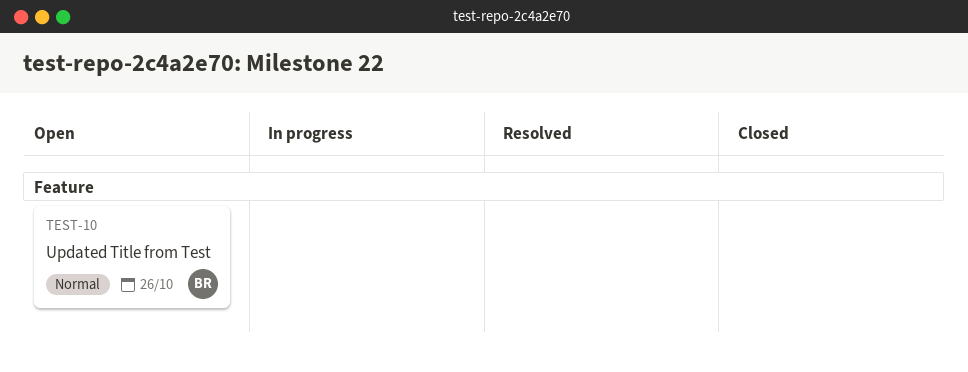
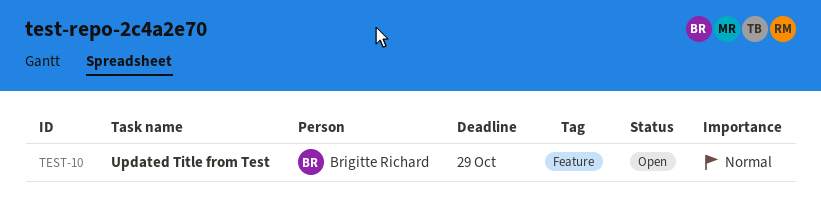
TEST-10, due: Oct 26 -> Oct 29

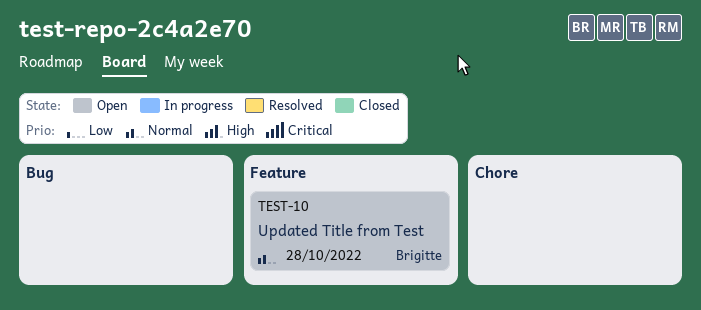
TEST-10, due: Oct 29 -> Oct 28

